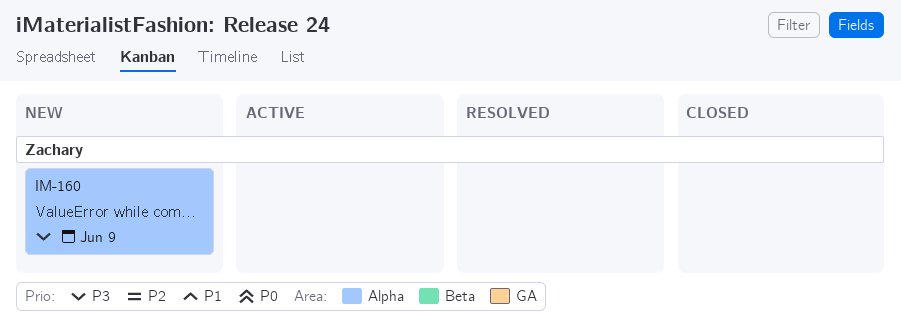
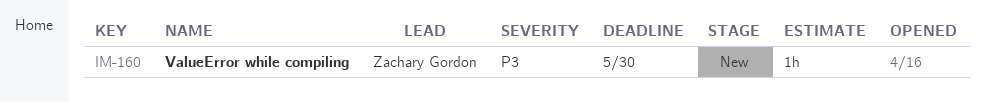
IM-160, due: Jun 9 -> May 30

